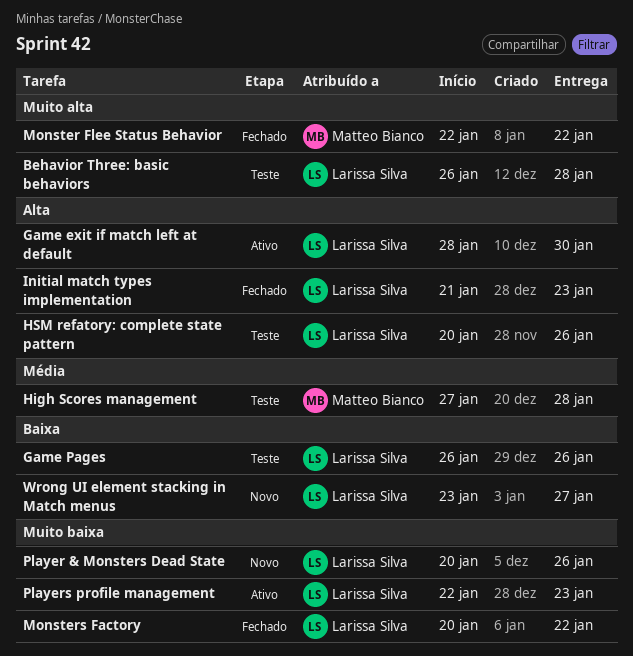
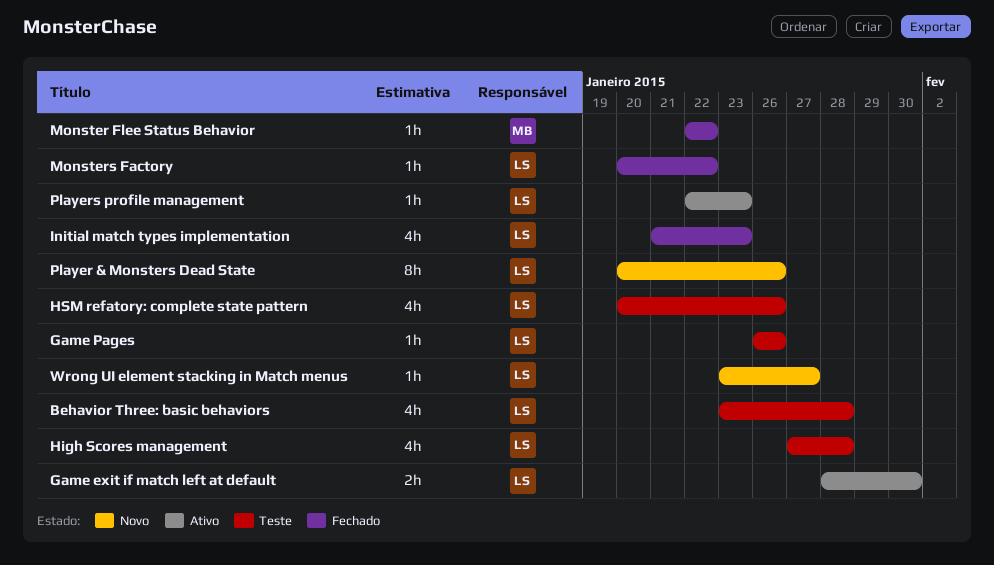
Behavior Three: basic behaviors, start: Jan 26 -> Jan 23
High Scores management, owner: Matteo Bianco -> Larissa Silva

